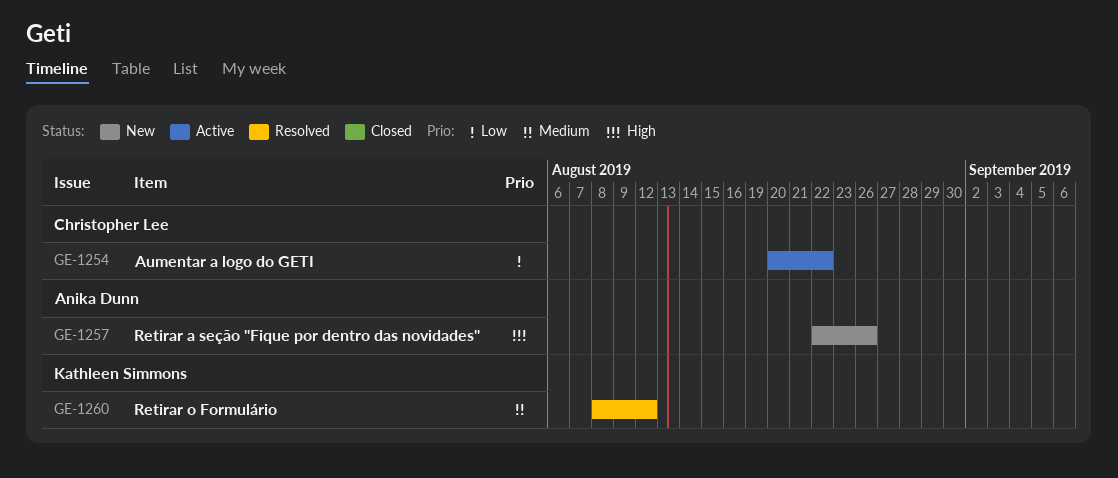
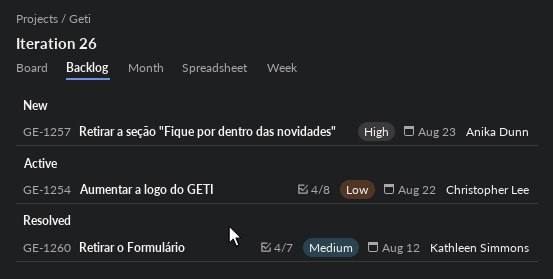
GE-1257, due: Aug 26 -> Aug 23

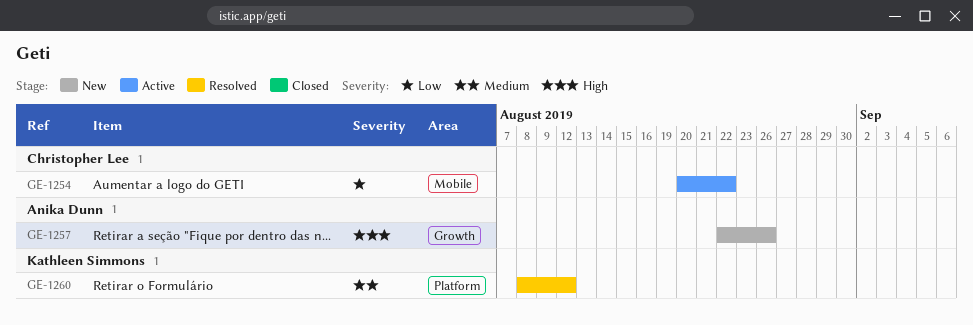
GE-1257, due: Aug 23 -> Aug 26

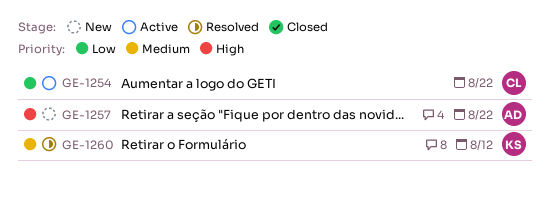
GE-1257, due: Aug 26 -> Aug 22

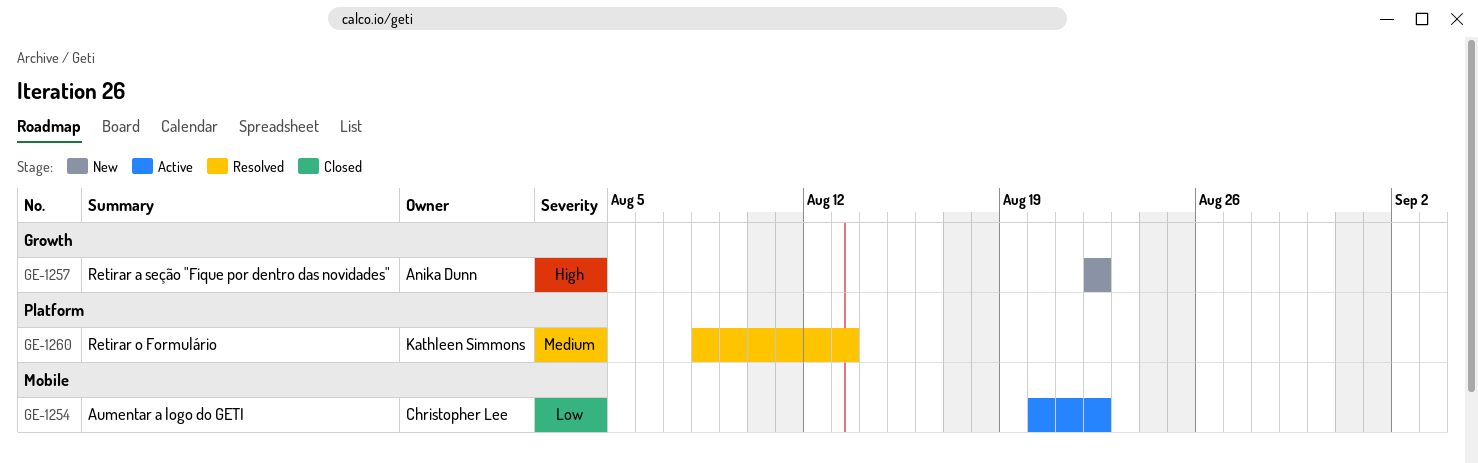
GE-1260, due: Aug 12 -> Aug 13

